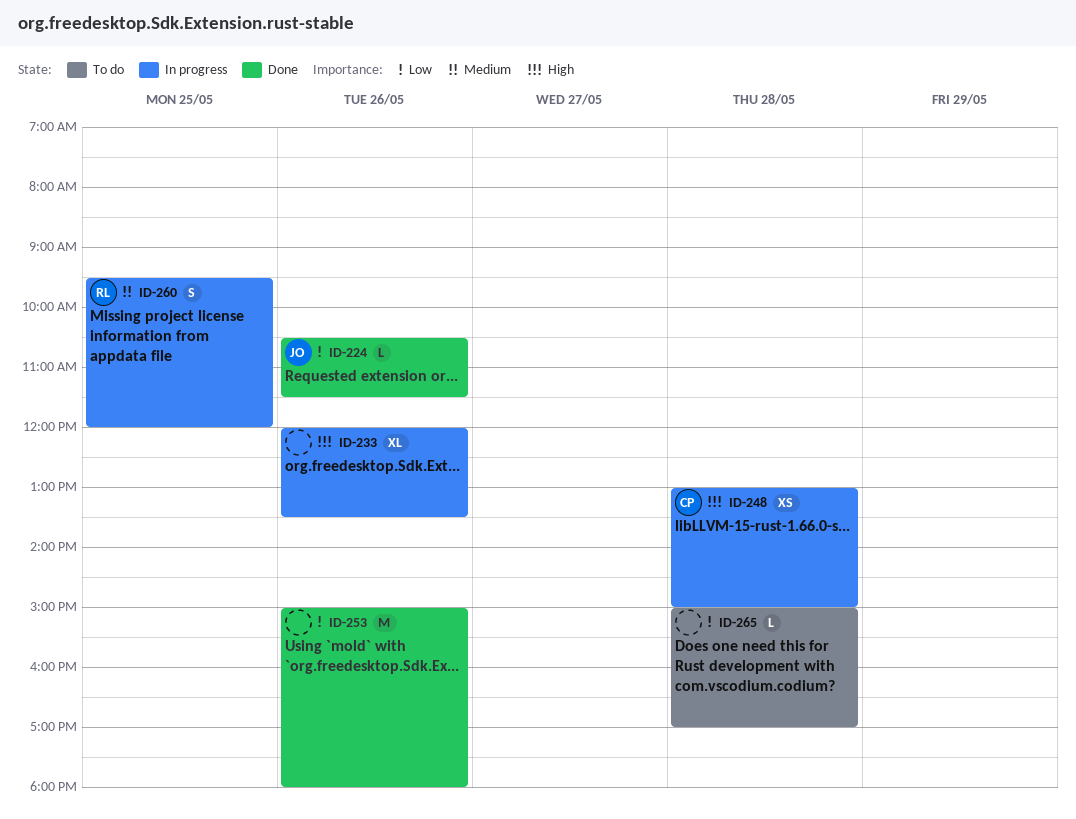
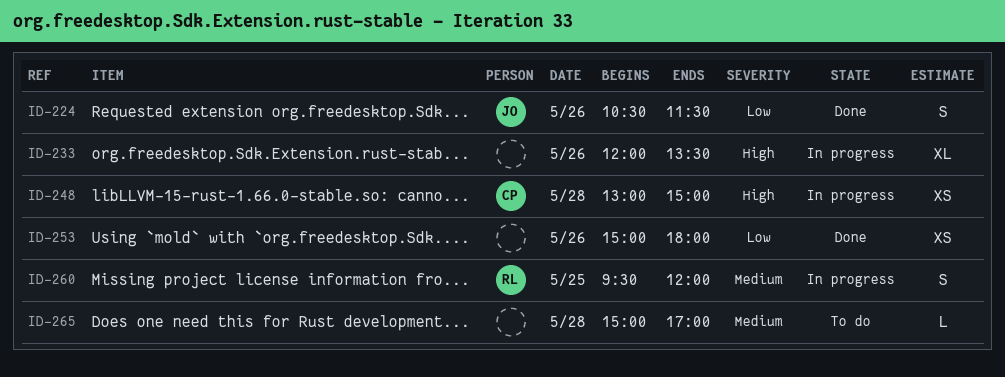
ID-224, estimate: L -> S
ID-253, estimate: M -> XS
ID-265, priority: Low -> Medium

